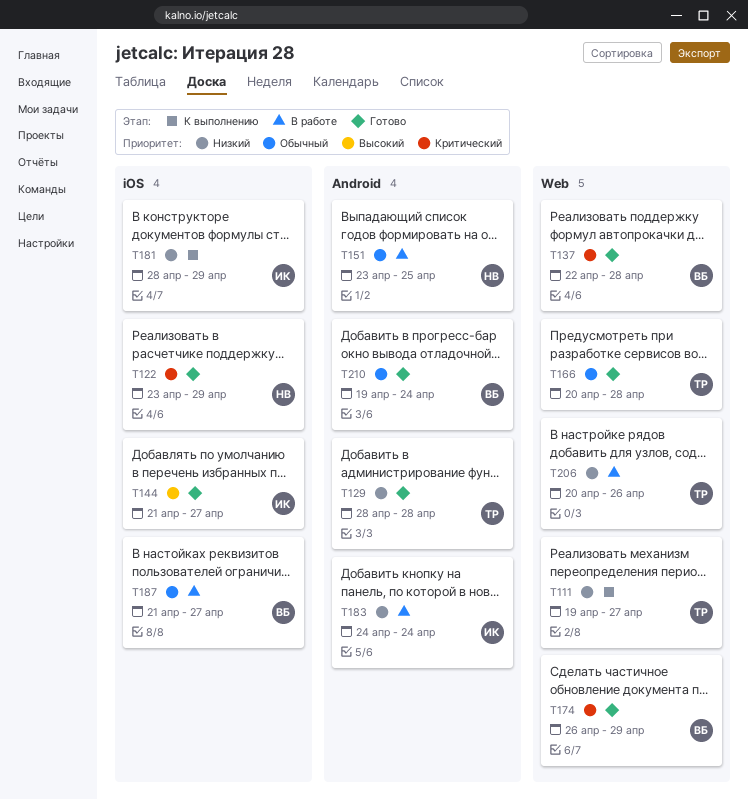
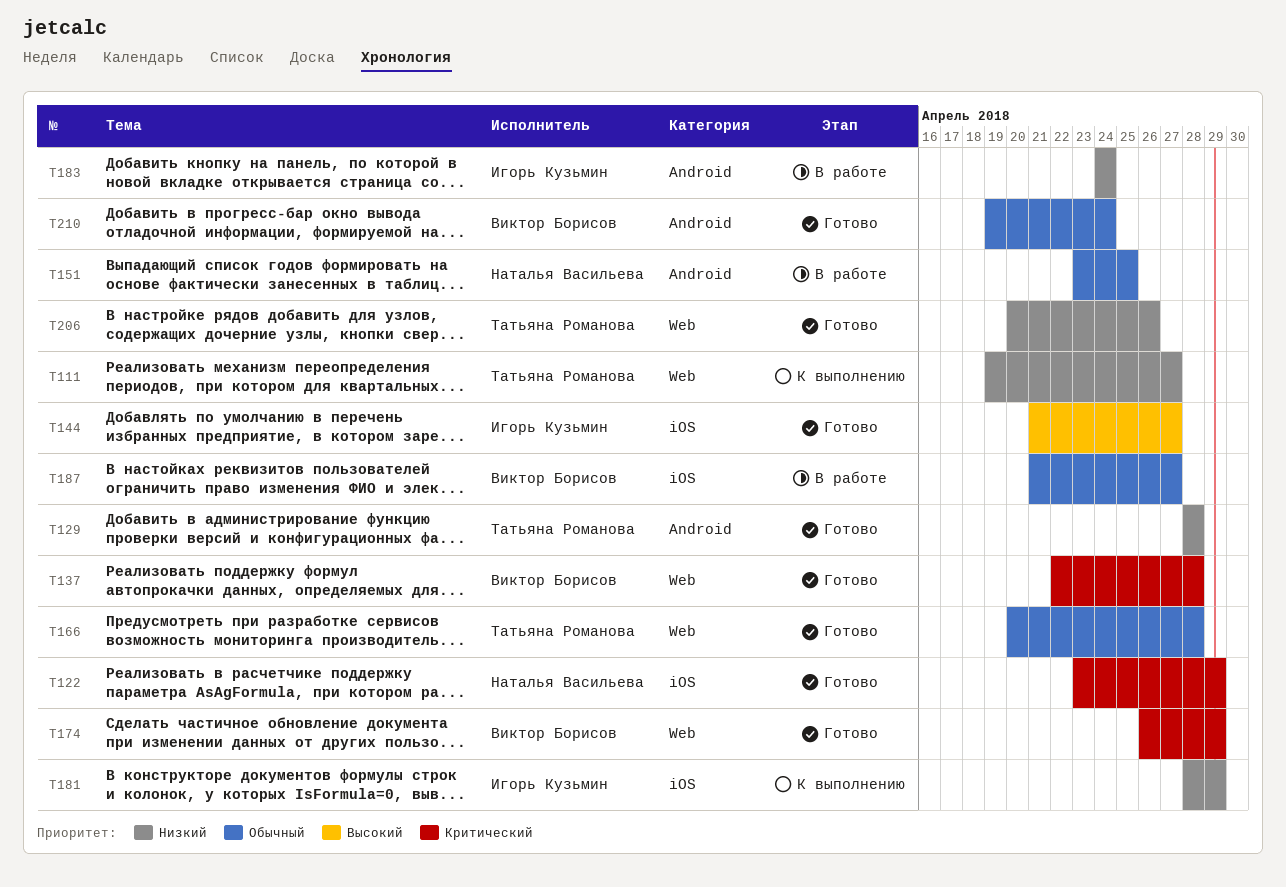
T206, status: В работе -> Готово

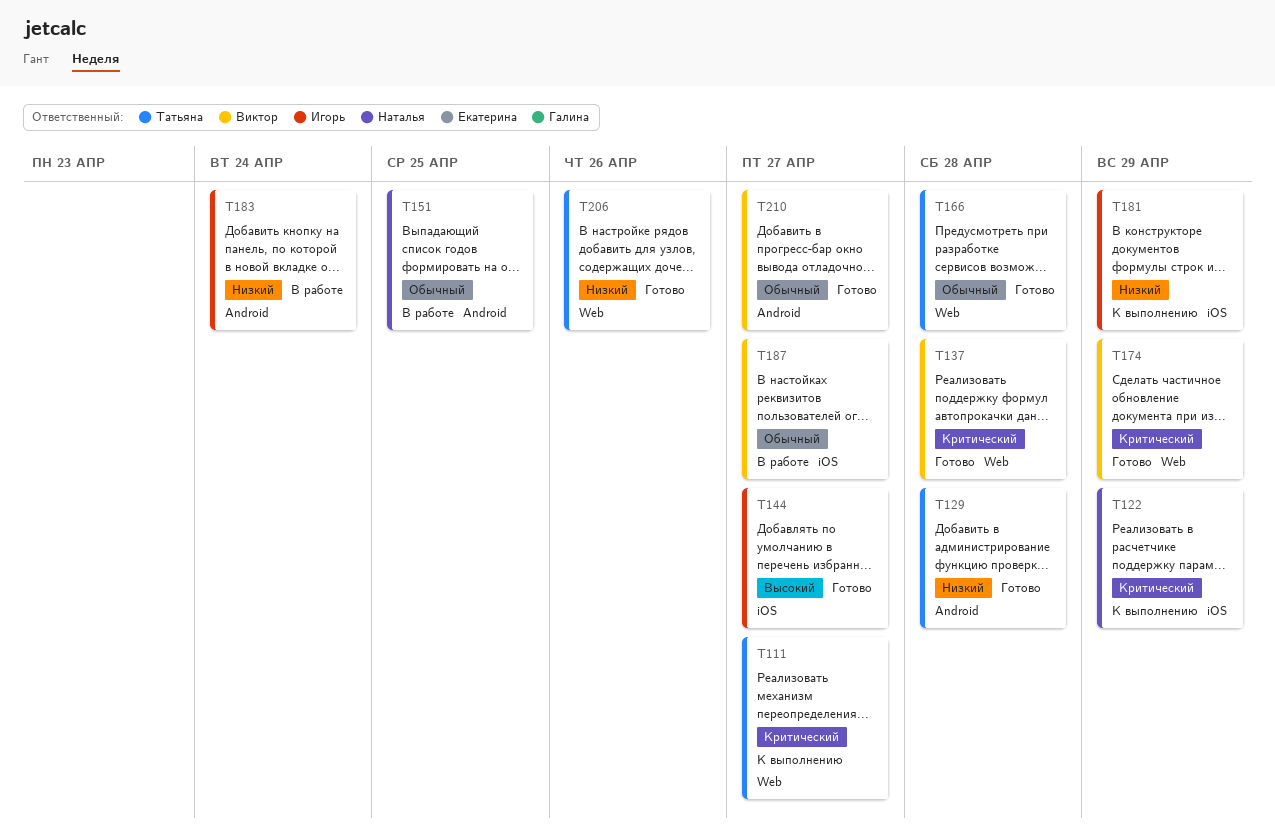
T111, priority: Низкий -> Критический
T122, status: Готово -> К выполнению
T210, due: Apr 24 -> Apr 27

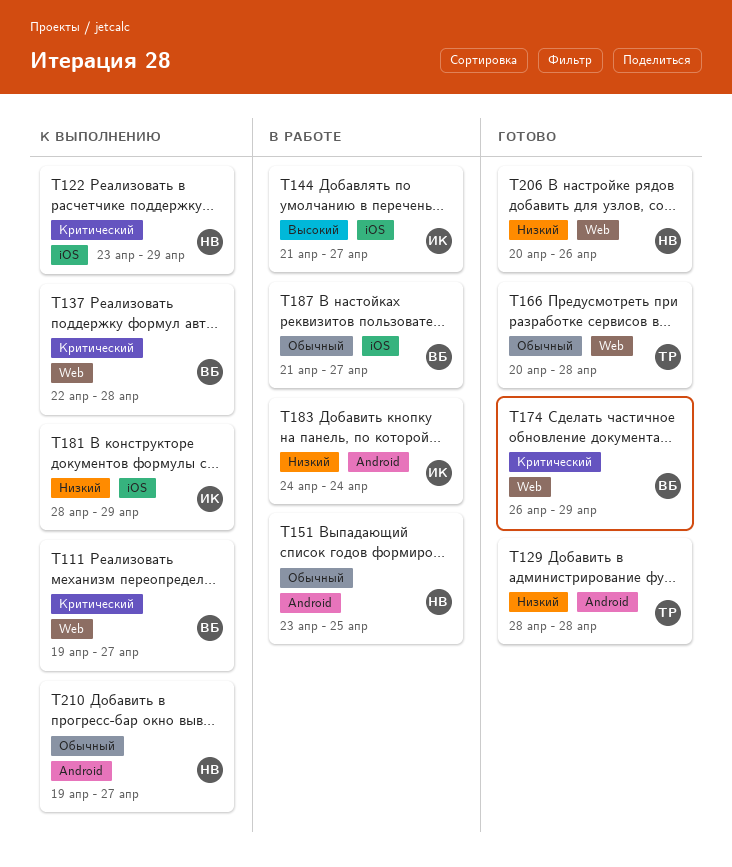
T111, owner: Татьяна -> Виктор
T137, status: Готово -> К выполнению
T144, status: Готово -> В работе
T206, owner: Татьяна -> Наталья
T210, status: Готово -> К выполнению
T210, owner: Виктор -> Наталья

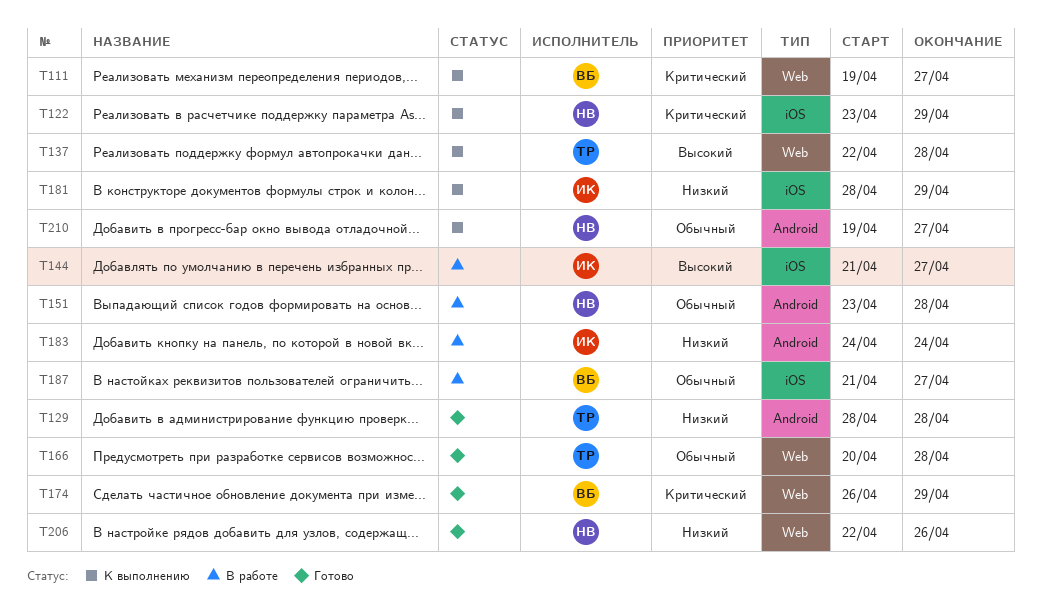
T137, owner: ВБ -> ТР
T137, priority: Критический -> Высокий
T151, due: Apr 25 -> Apr 28
T206, start: Apr 20 -> Apr 22

